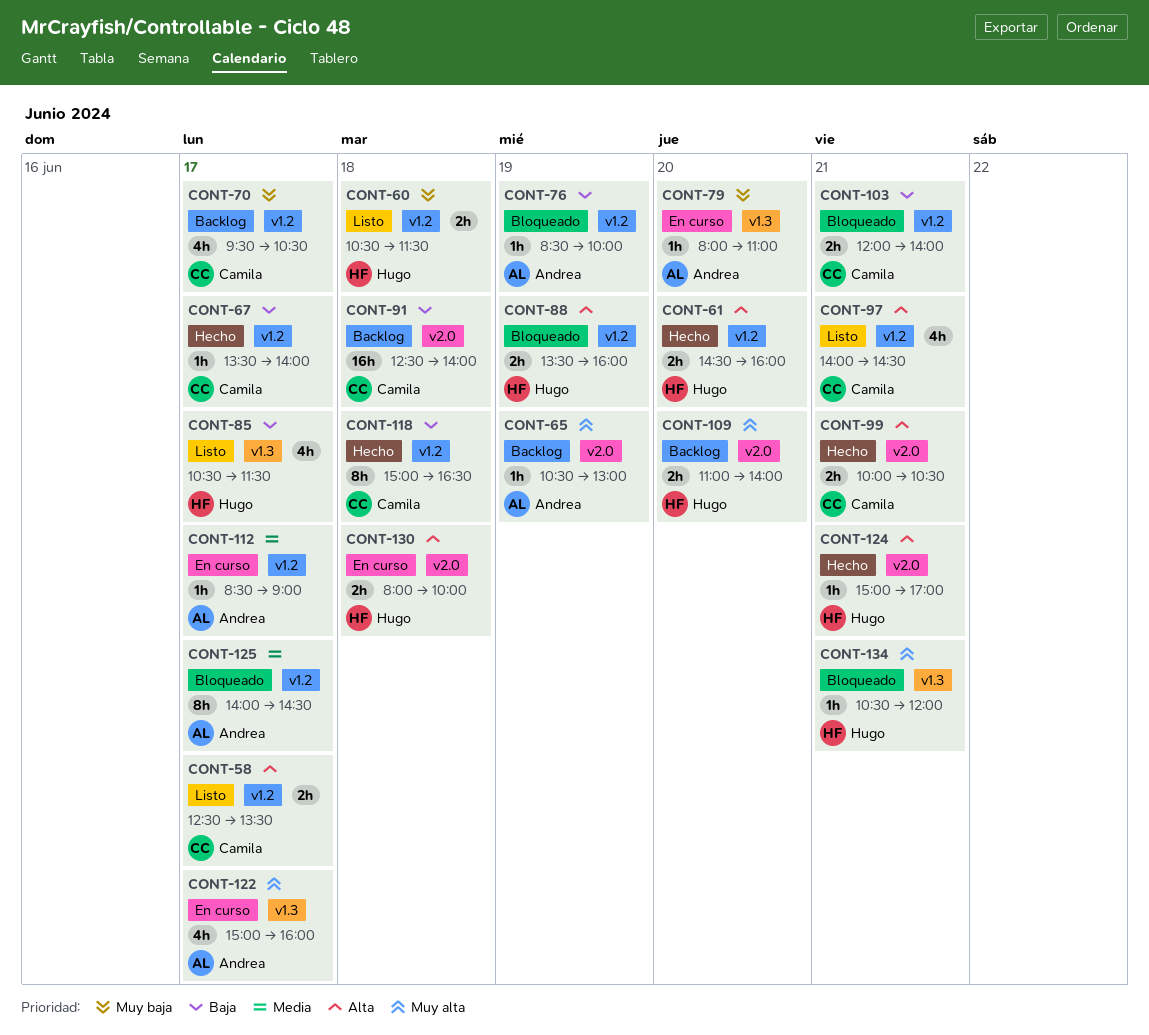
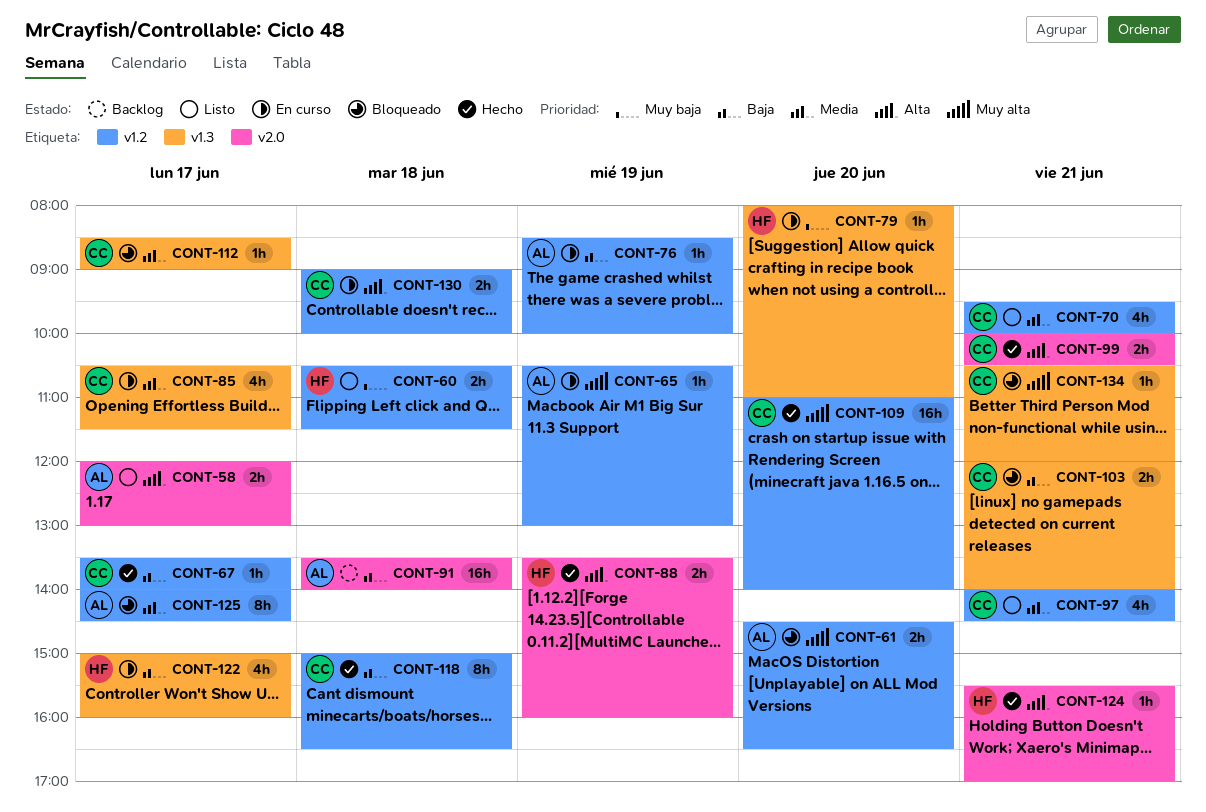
CONT-58, owner: Camila -> Andrea
CONT-58, label: v1.2 -> v2.0
CONT-58, begins: 12:30 -> 12:00
CONT-58, ends: 13:30 -> 13:00
CONT-61, status: Hecho -> Bloqueado
CONT-61, owner: Hugo -> Andrea
CONT-61, priority: Alta -> Muy alta
CONT-61, ends: 16:00 -> 16:30
CONT-65, status: Backlog -> En curso
CONT-65, label: v2.0 -> v1.2
CONT-70, status: Backlog -> Listo
CONT-70, priority: Muy baja -> Media
CONT-70, day: Jun 17 -> Jun 21
CONT-70, ends: 10:30 -> 10:00
CONT-76, status: Bloqueado -> En curso
CONT-79, owner: Andrea -> Hugo
CONT-85, status: Listo -> En curso
CONT-85, owner: Hugo -> Camila
CONT-85, priority: Baja -> Media
CONT-88, status: Bloqueado -> Hecho
CONT-88, label: v1.2 -> v2.0
CONT-91, owner: Camila -> Andrea
CONT-91, begins: 12:30 -> 13:30
CONT-97, priority: Alta -> Media
CONT-103, label: v1.2 -> v1.3
CONT-109, status: Backlog -> Hecho
CONT-109, owner: Hugo -> Camila
CONT-109, label: v2.0 -> v1.2
CONT-109, estimate: 2h -> 16h
CONT-112, status: En curso -> Bloqueado
CONT-112, owner: Andrea -> Camila
CONT-112, label: v1.2 -> v1.3
CONT-122, owner: Andrea -> Hugo
CONT-122, priority: Muy alta -> Baja
CONT-124, begins: 15:00 -> 15:30
CONT-130, owner: Hugo -> Camila
CONT-130, label: v2.0 -> v1.2
CONT-130, begins: 08:00 -> 09:00
CONT-134, owner: Hugo -> Camila

